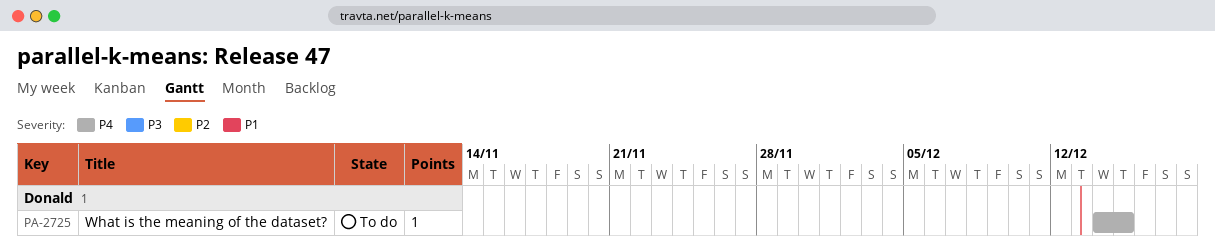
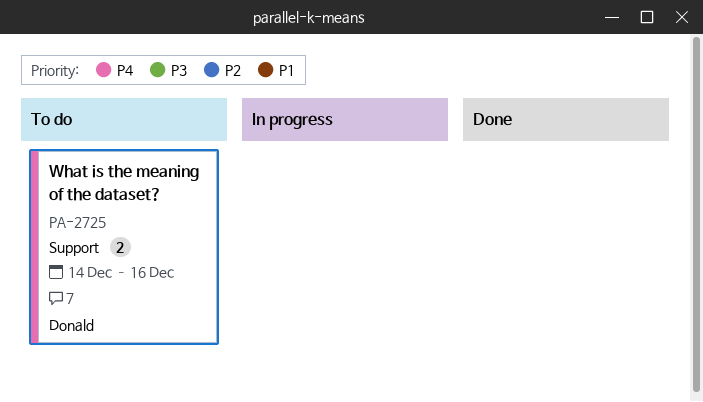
PA-2725, estimate: 1 -> 2
PA-2725, due: Dec 15 -> Dec 16

